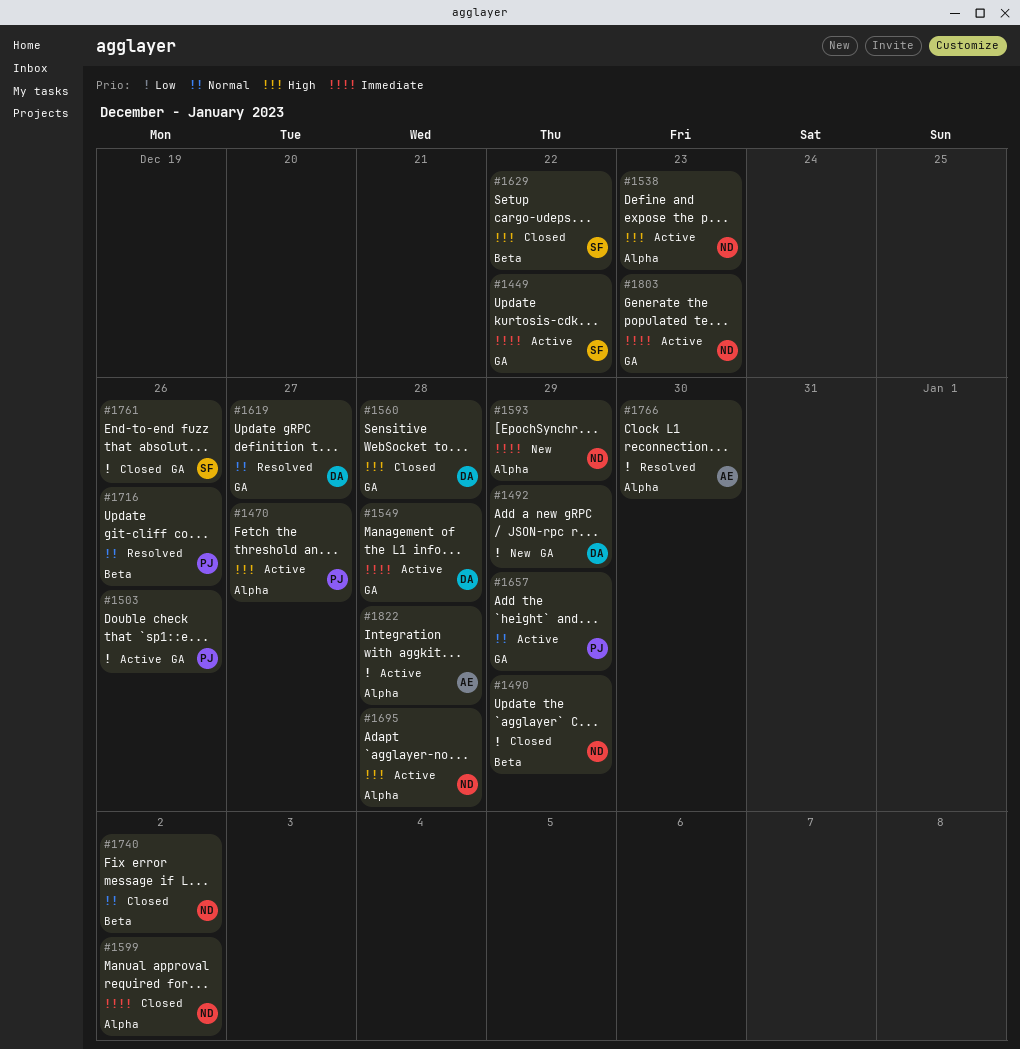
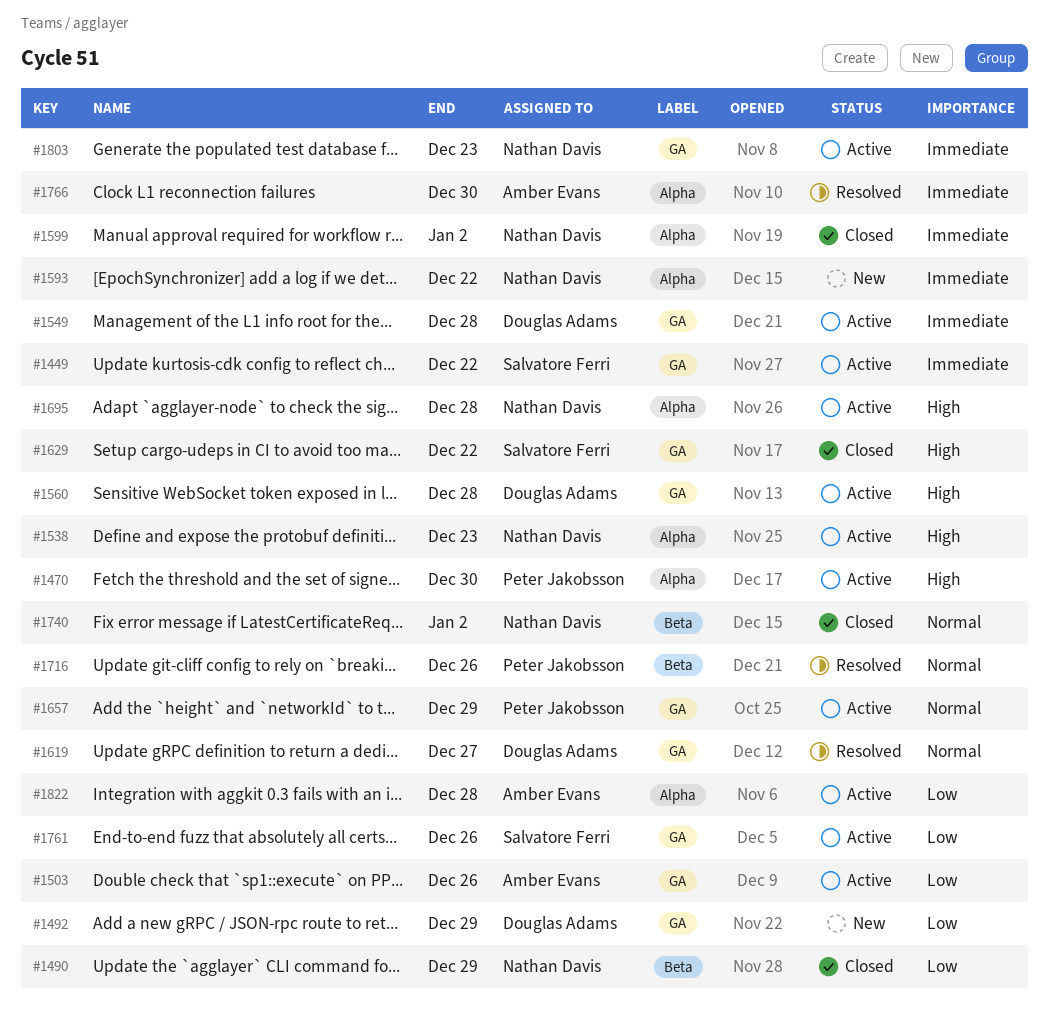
#1470, due: Dec 27 -> Dec 30
#1503, owner: Peter Jakobsson -> Amber Evans
#1560, status: Closed -> Active
#1593, due: Dec 29 -> Dec 22
#1629, label: Beta -> GA
#1761, status: Closed -> Active
#1766, priority: Low -> Immediate

